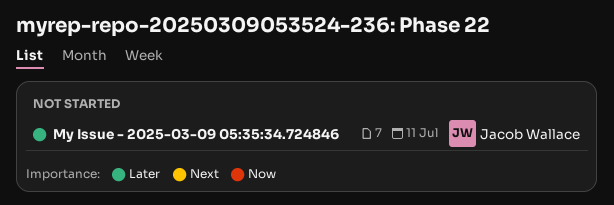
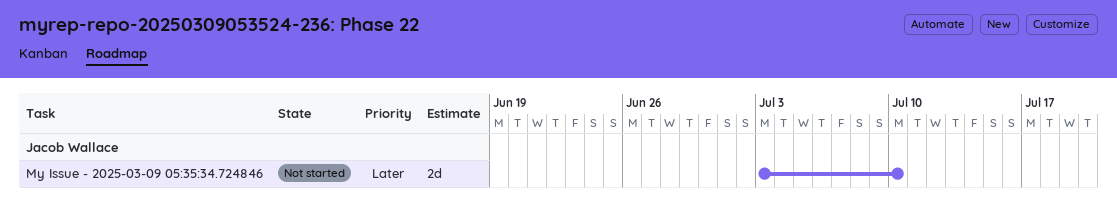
My Issue - 2025-03-09 05:35:34.724846, due: Jul 11 -> Jul 10

